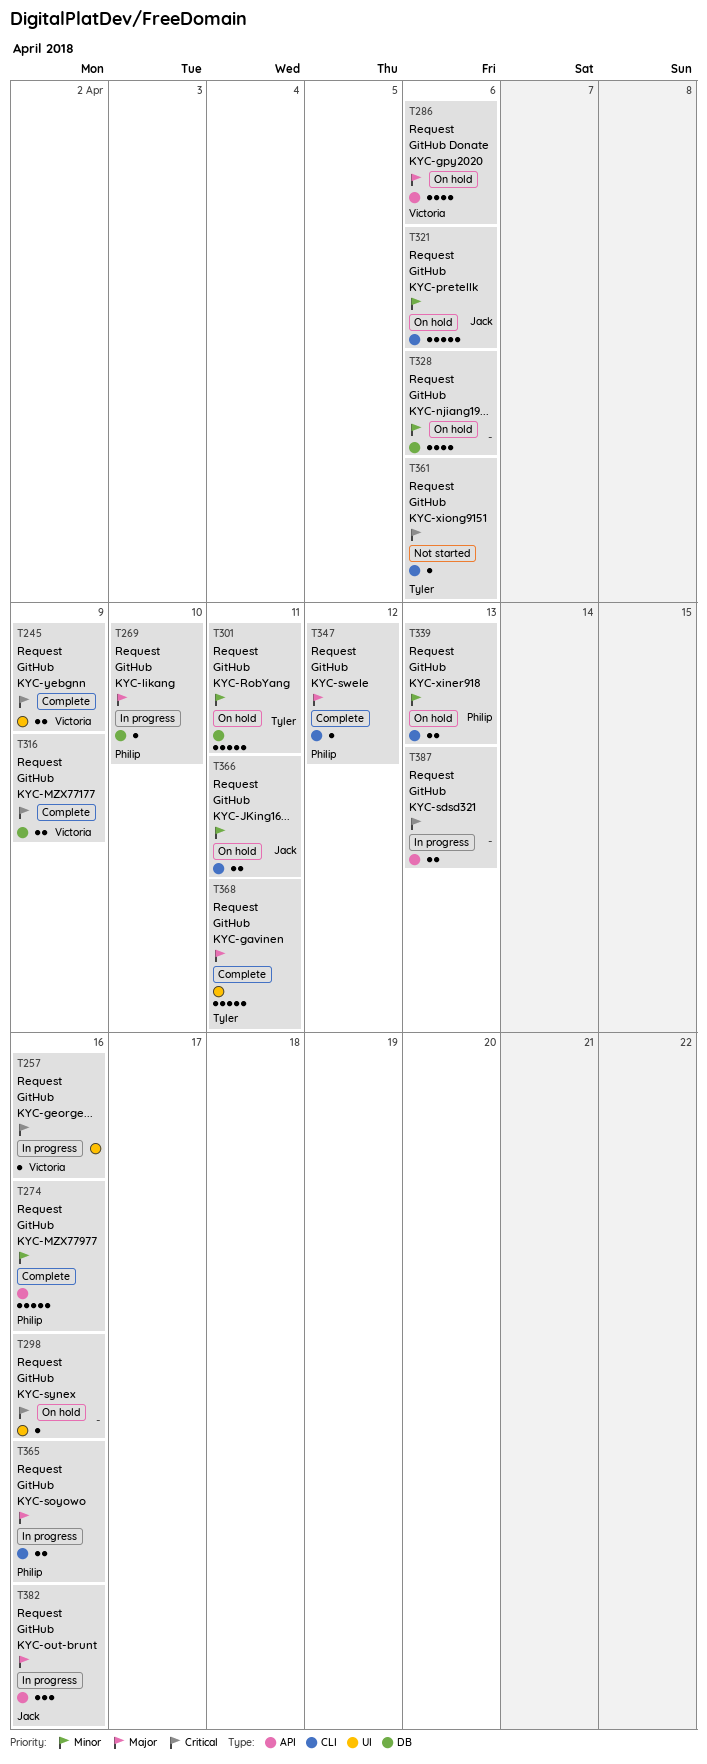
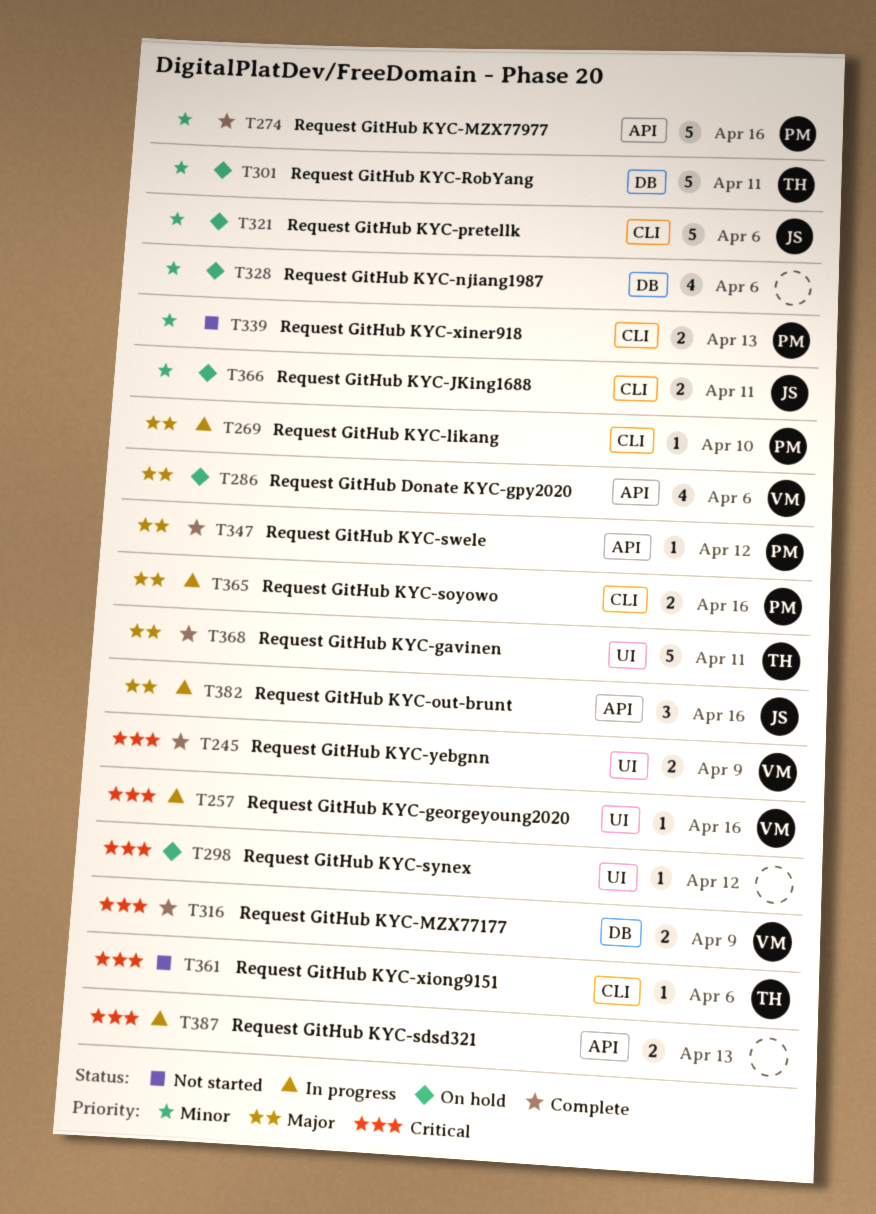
T269, label: DB -> CLI
T298, due: Apr 16 -> Apr 12
T339, status: On hold -> Not started
T347, label: CLI -> API

